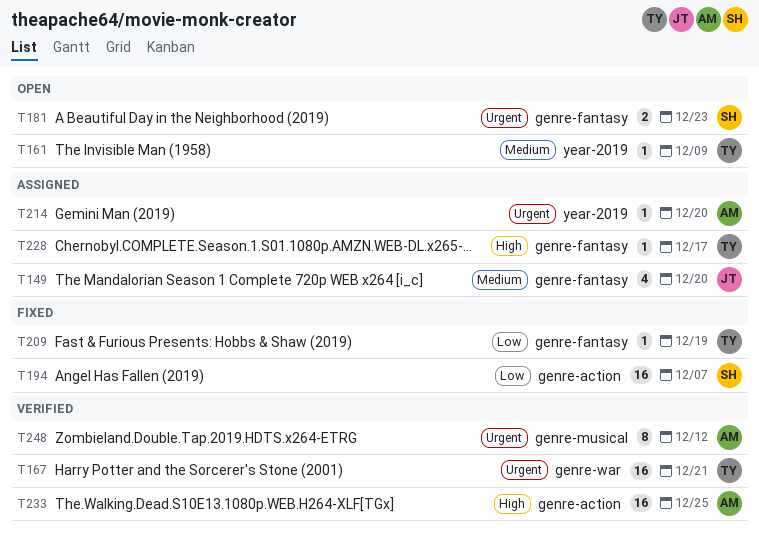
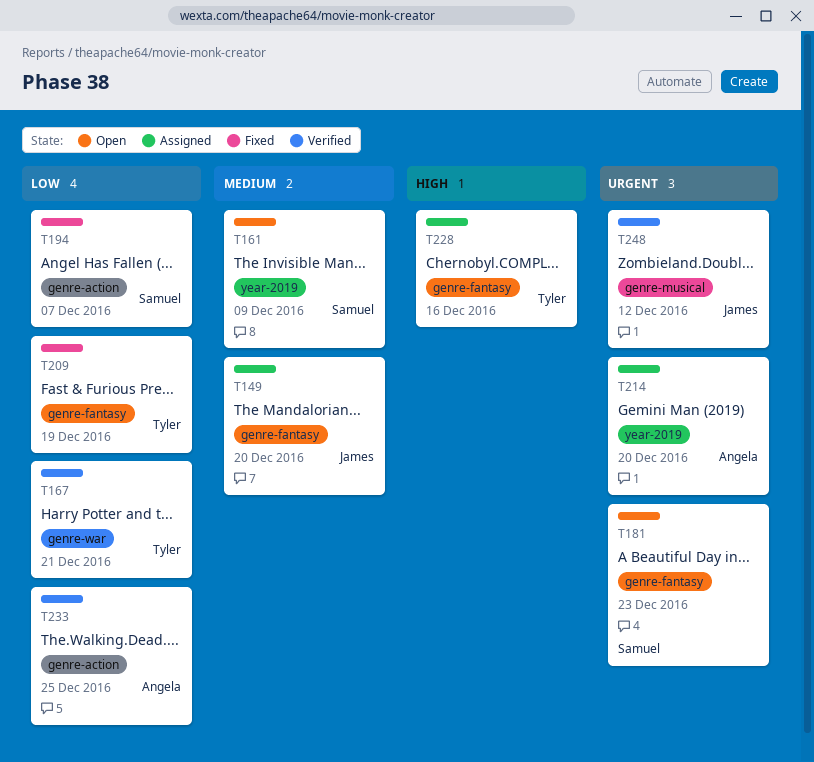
T161, owner: Tyler -> Samuel
T167, priority: Urgent -> Low
T228, due: Dec 17 -> Dec 16
T233, priority: High -> Low
T248, owner: Angela -> James

